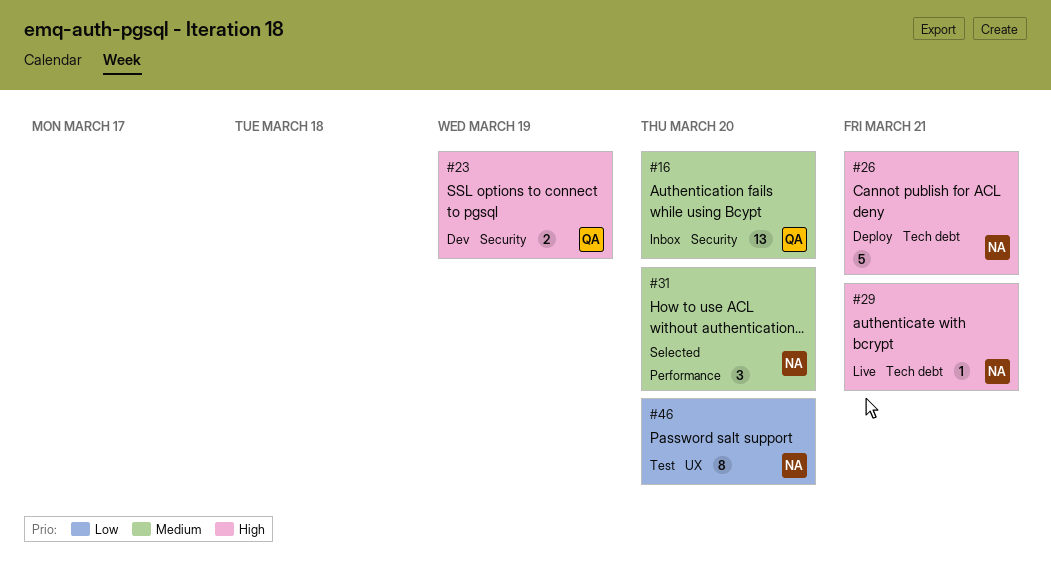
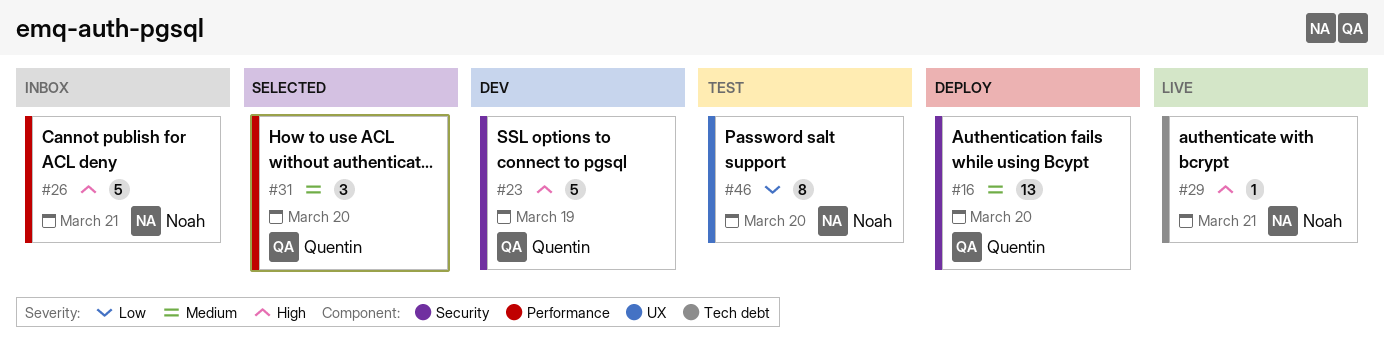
#16, status: Inbox -> Deploy
#23, estimate: 2 -> 5
#26, status: Deploy -> Inbox
#26, label: Tech debt -> Performance
#31, owner: Noah -> Quentin

